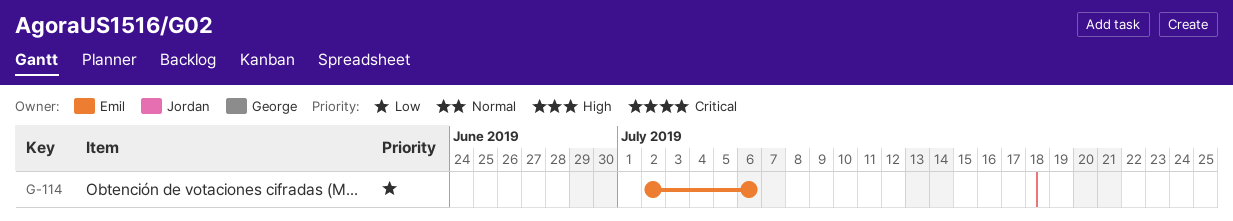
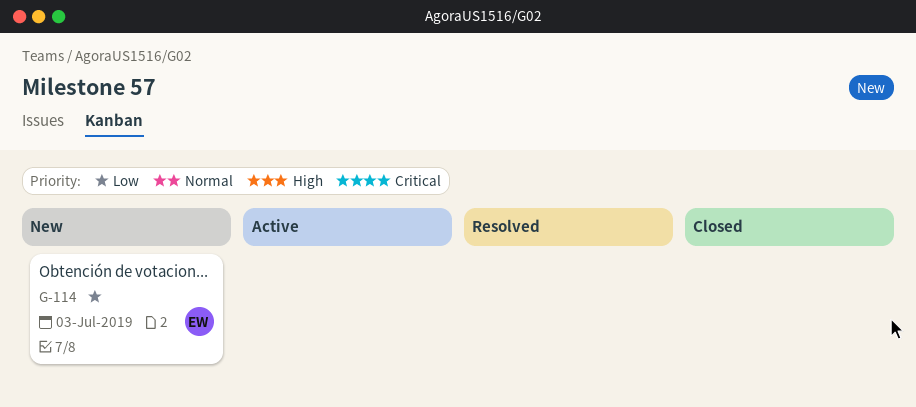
G-114, due: Jul 6 -> Jul 3

